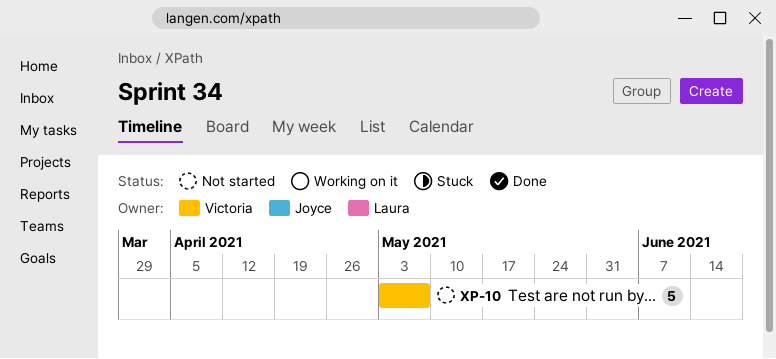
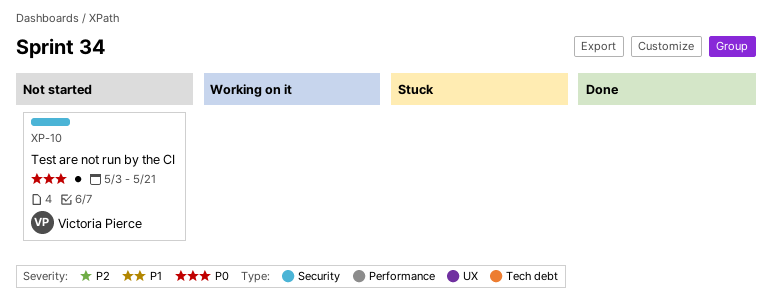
XP-10, estimate: 5 -> 1
XP-10, due: May 7 -> May 21

